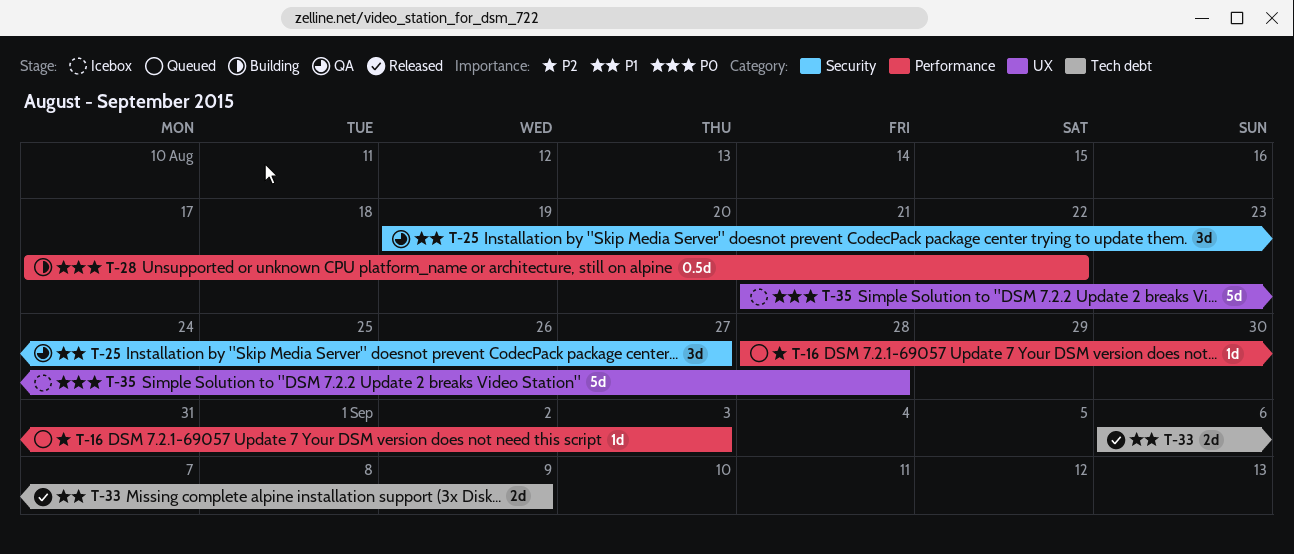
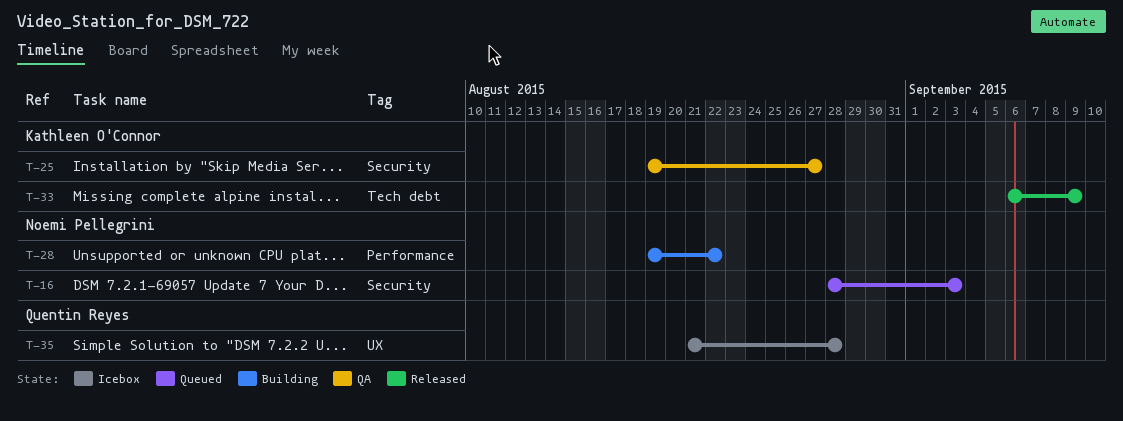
T-16, label: Performance -> Security
T-28, start: Aug 17 -> Aug 19

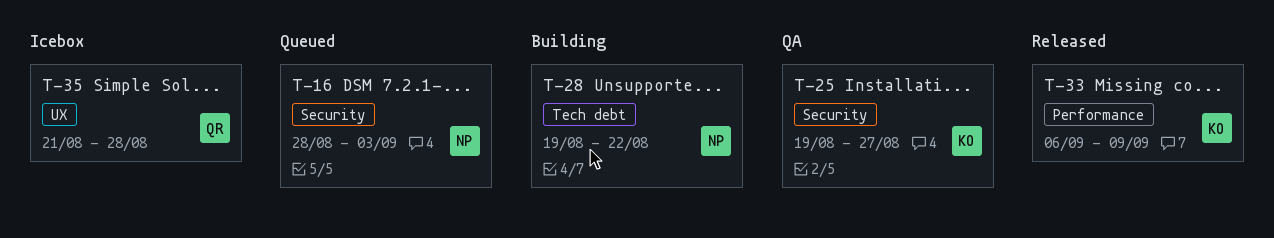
T-28, label: Performance -> Tech debt
T-33, label: Tech debt -> Performance

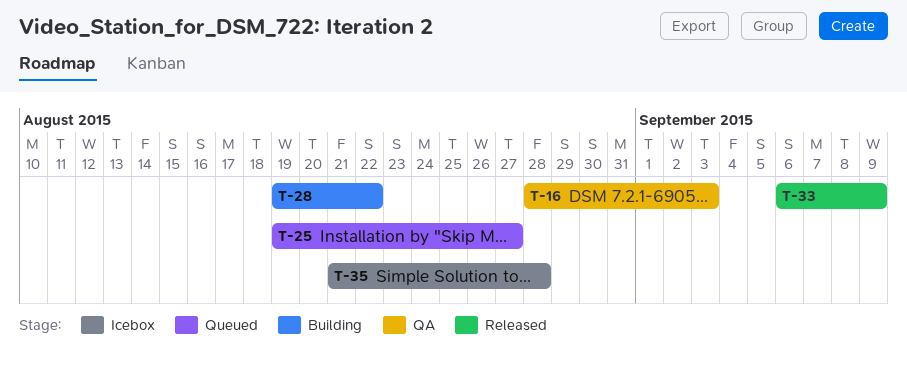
T-16, status: Queued -> QA
T-25, status: QA -> Queued

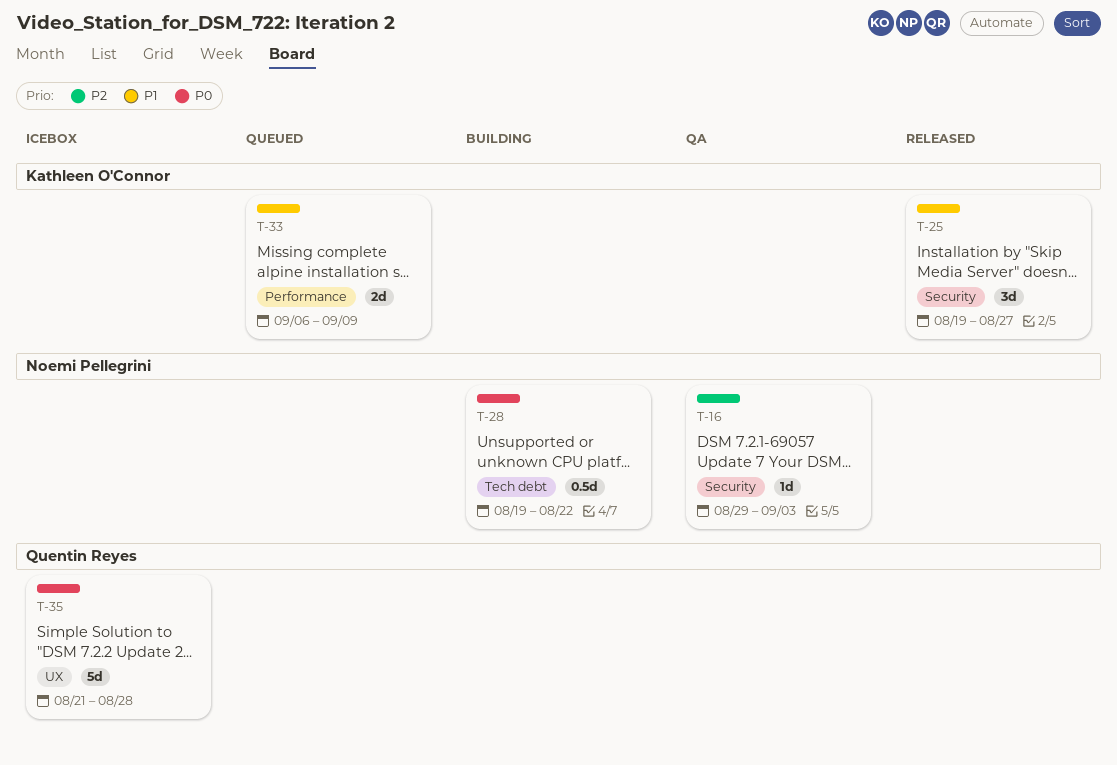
T-16, start: Aug 28 -> Aug 29
T-25, status: Queued -> Released
T-33, status: Released -> Queued

